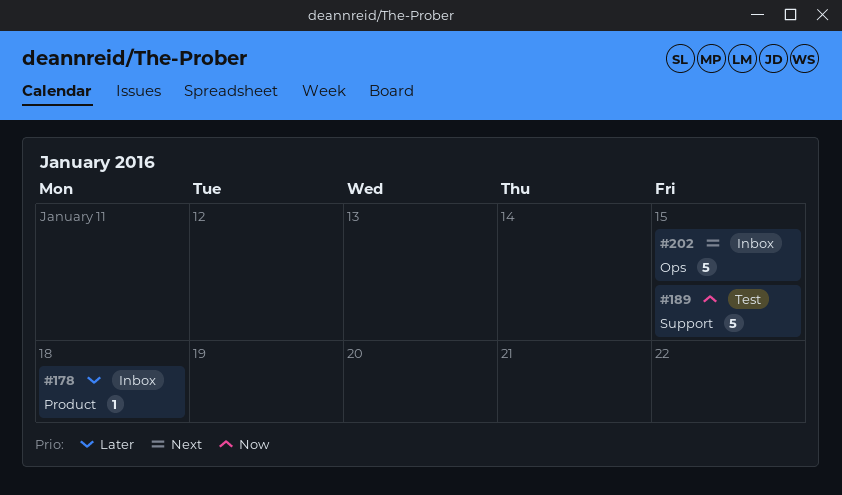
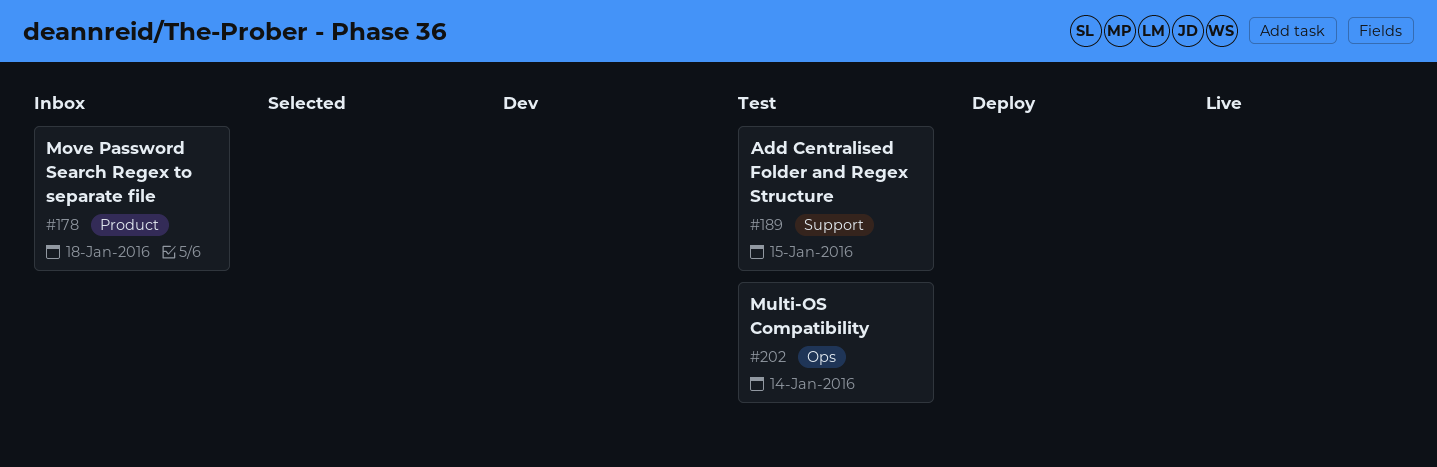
#202, status: Inbox -> Test
#202, due: Jan 15 -> Jan 14

